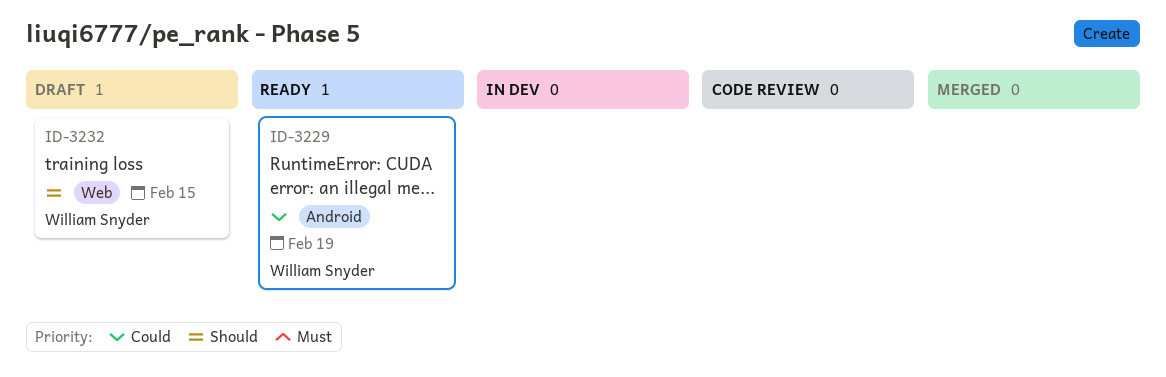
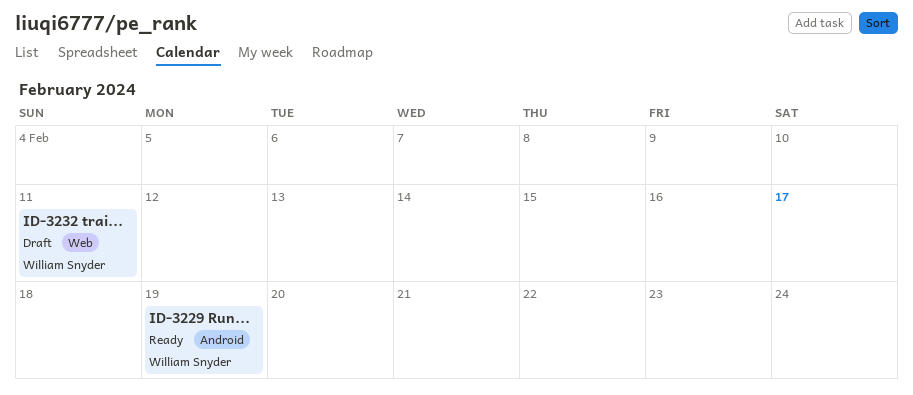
ID-3232, due: Feb 15 -> Feb 11

